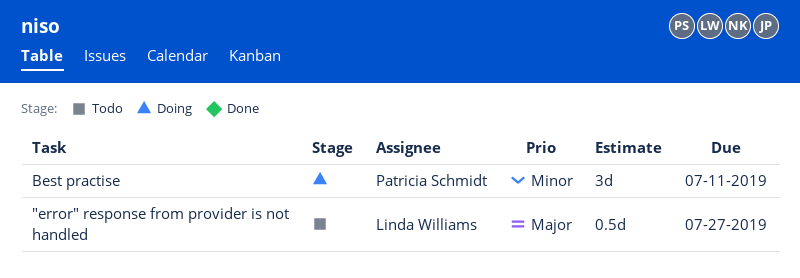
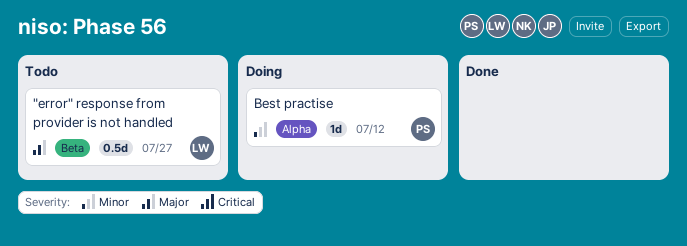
Best practise, estimate: 3d -> 1d
Best practise, due: Jul 11 -> Jul 12

